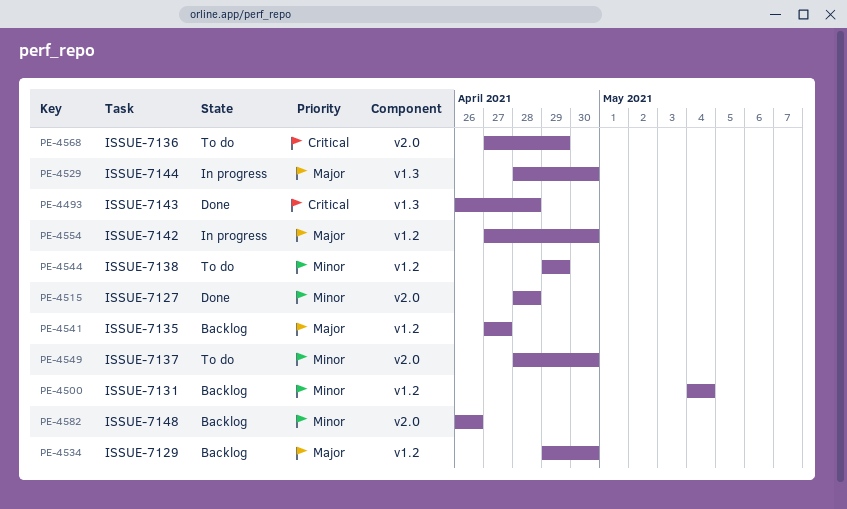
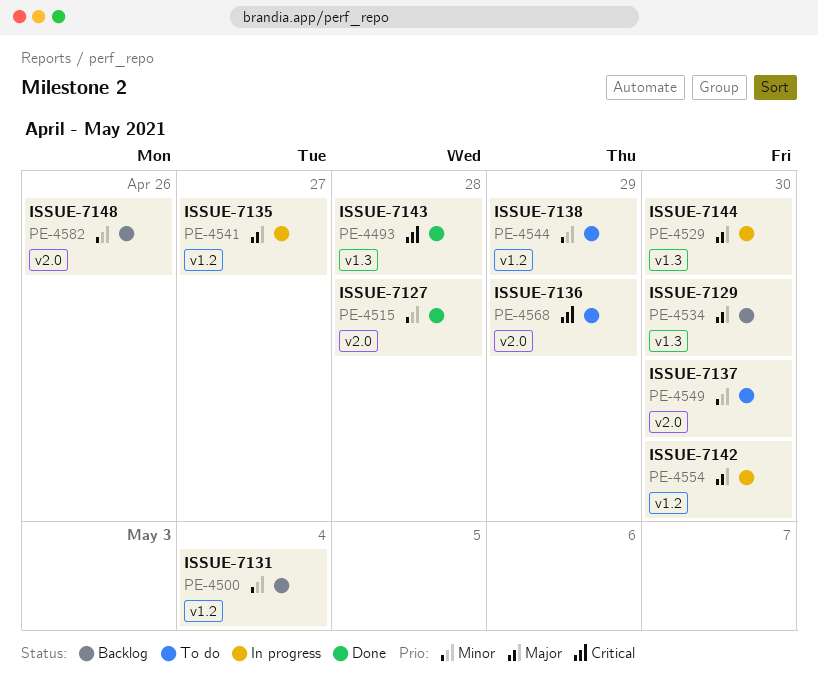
PE-4534, label: v1.2 -> v1.3
PE-4541, status: Backlog -> In progress

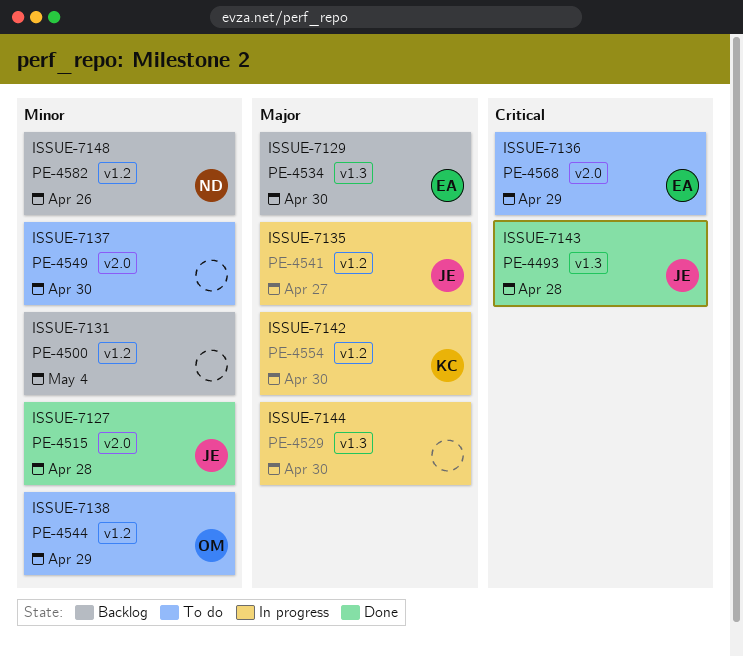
PE-4582, label: v2.0 -> v1.2

